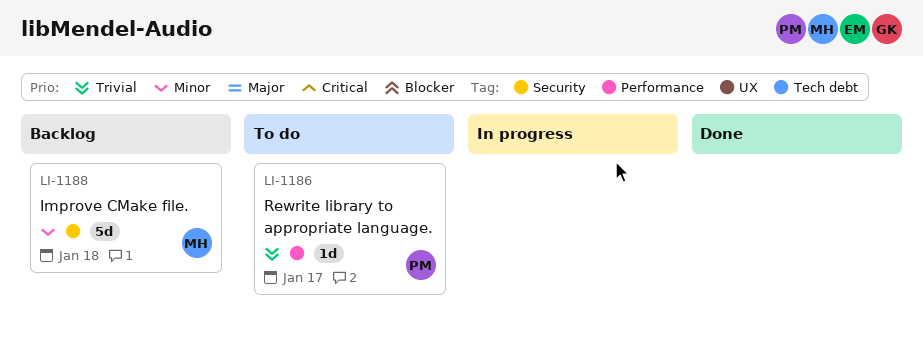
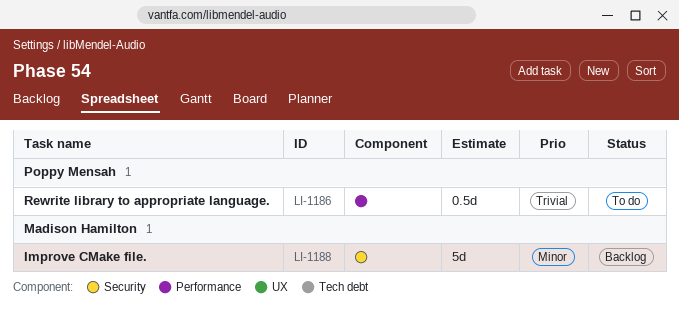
LI-1186, estimate: 1d -> 0.5d

